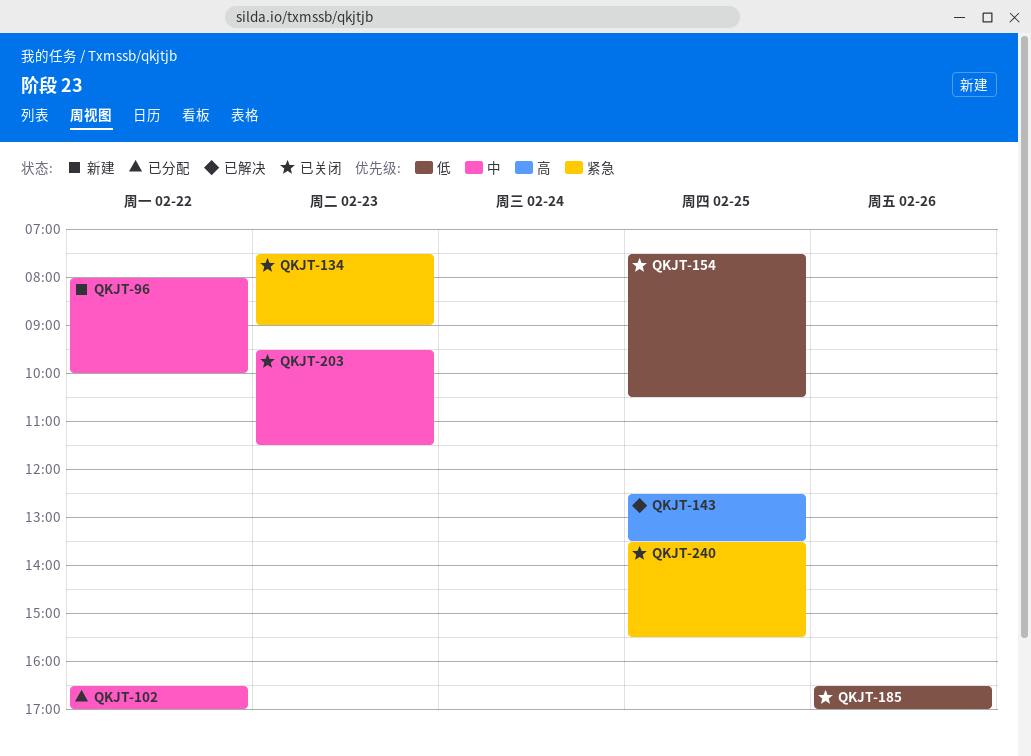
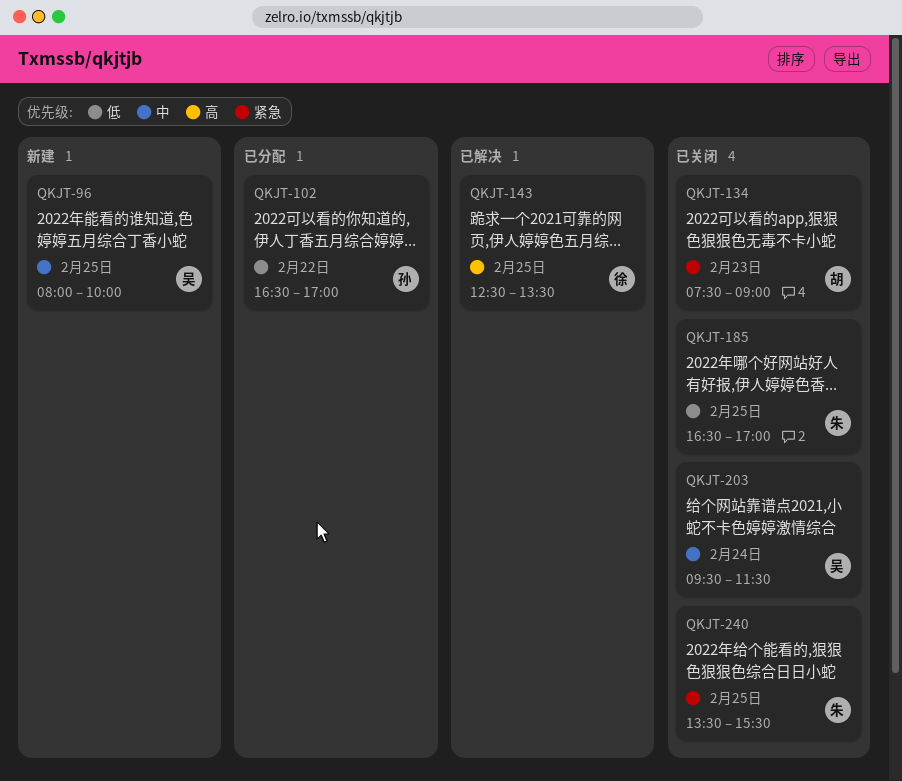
QKJT-96, day: Feb 22 -> Feb 25
QKJT-102, priority: 中 -> 低
QKJT-154: present -> none
QKJT-185, day: Feb 26 -> Feb 25
QKJT-203, day: Feb 23 -> Feb 24

